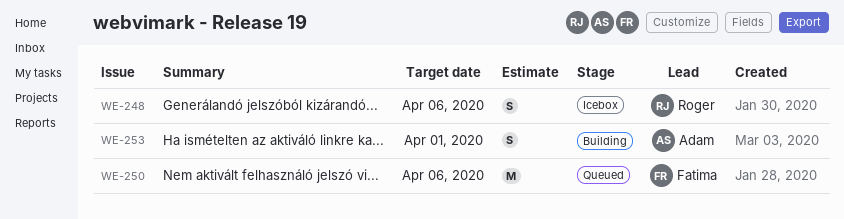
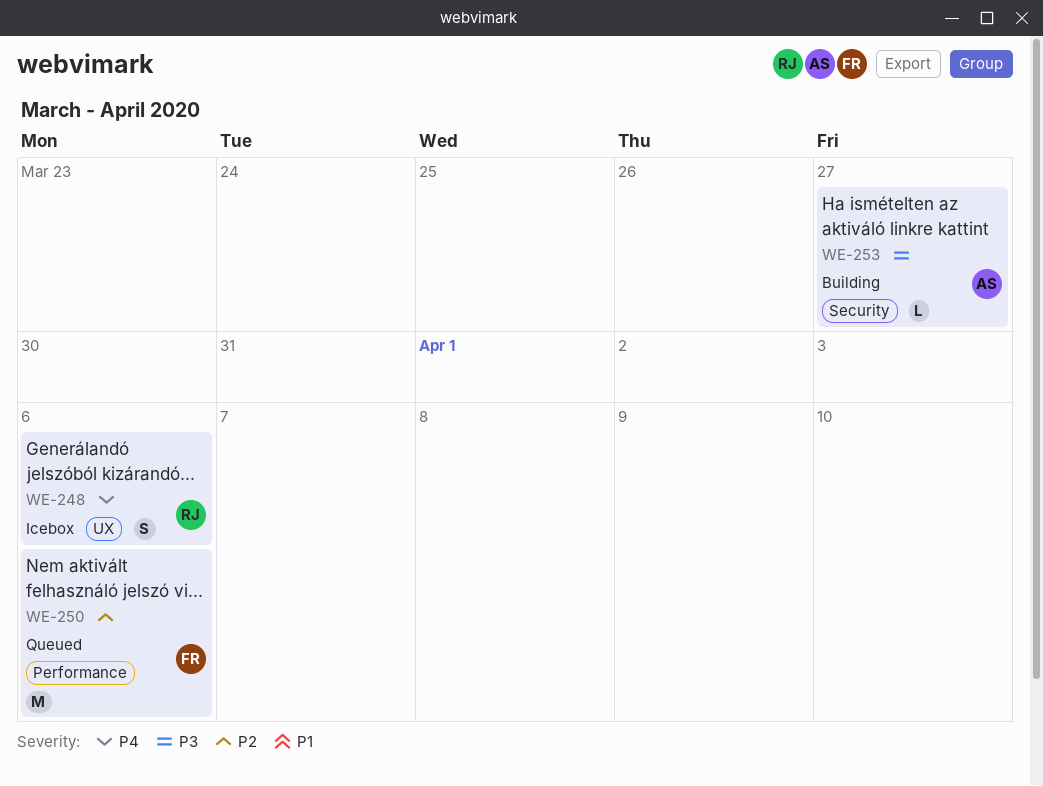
WE-253, estimate: S -> L
WE-253, due: Apr 1 -> Mar 27

